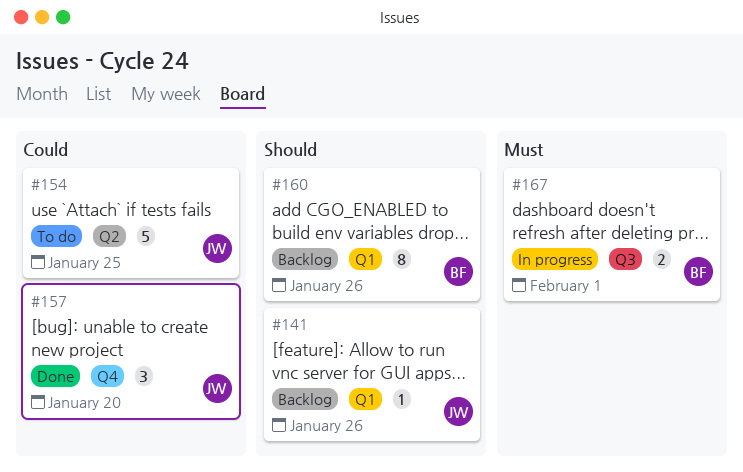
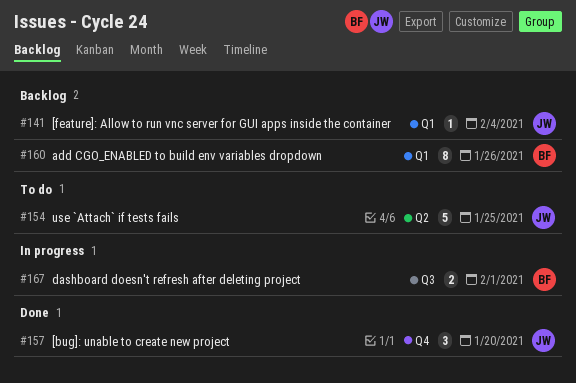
#141, due: Jan 26 -> Feb 4

